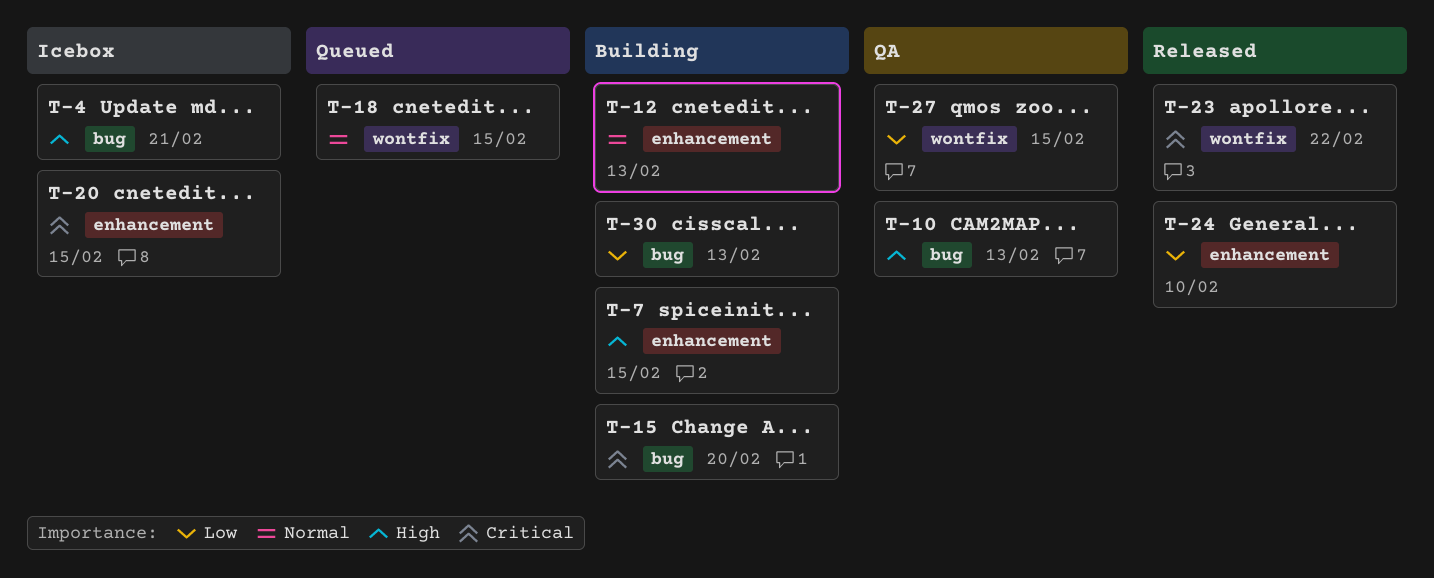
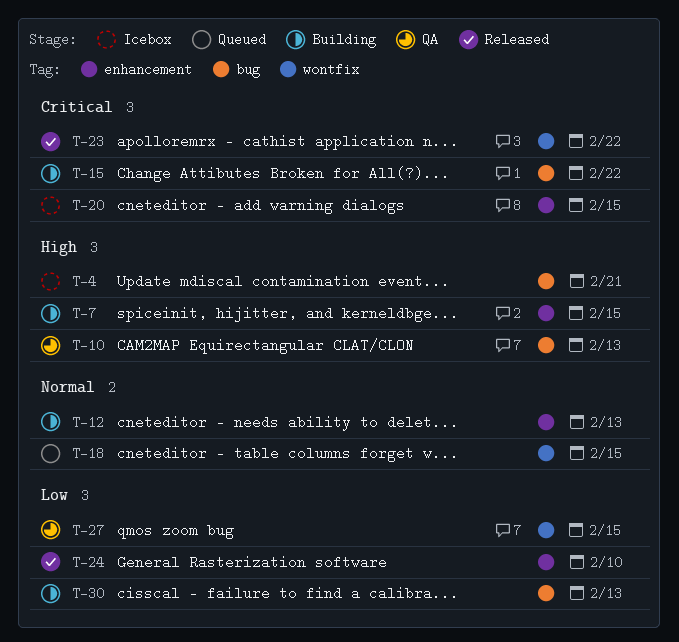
T-15, due: Feb 20 -> Feb 22

